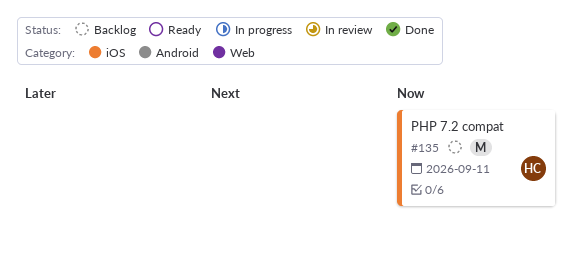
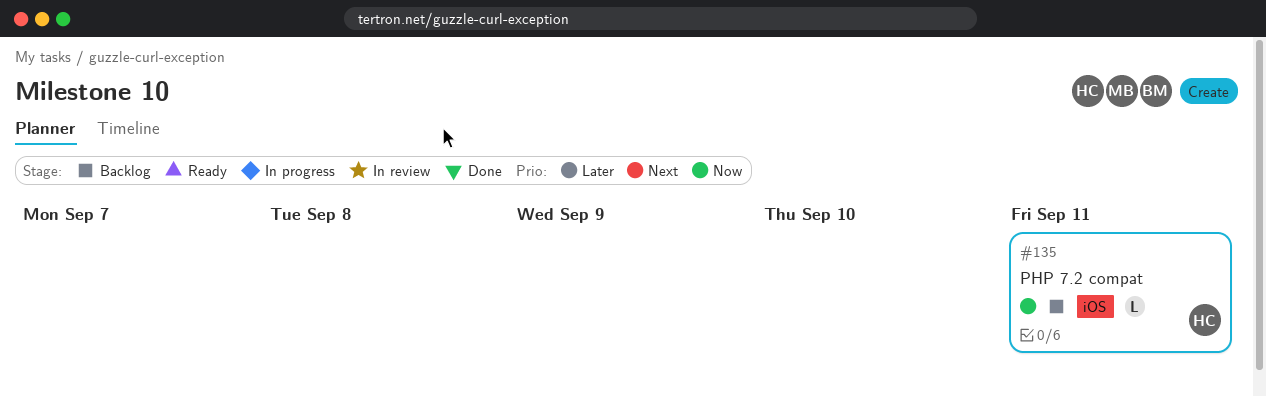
#135, estimate: M -> L

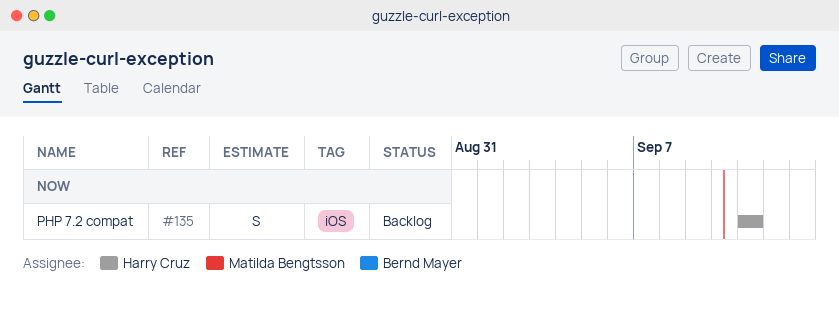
#135, estimate: L -> S

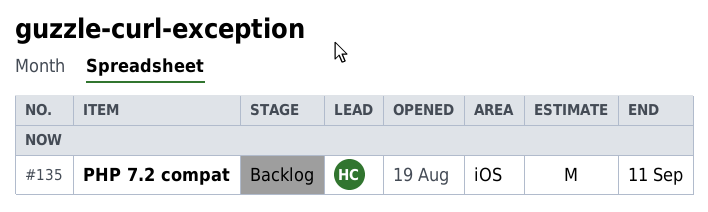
#135, estimate: S -> M

